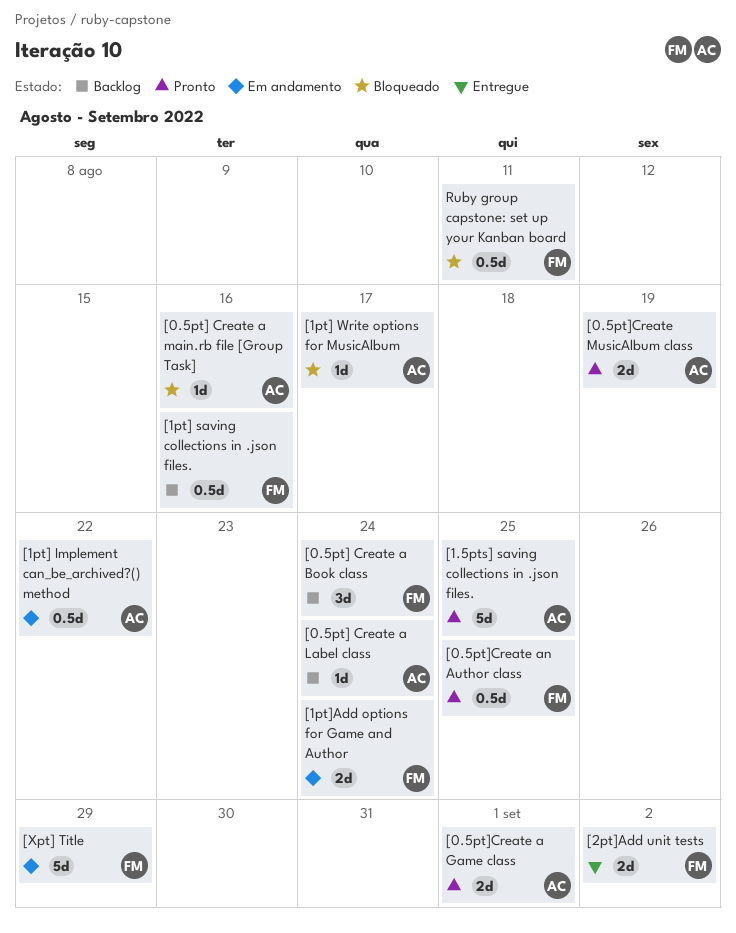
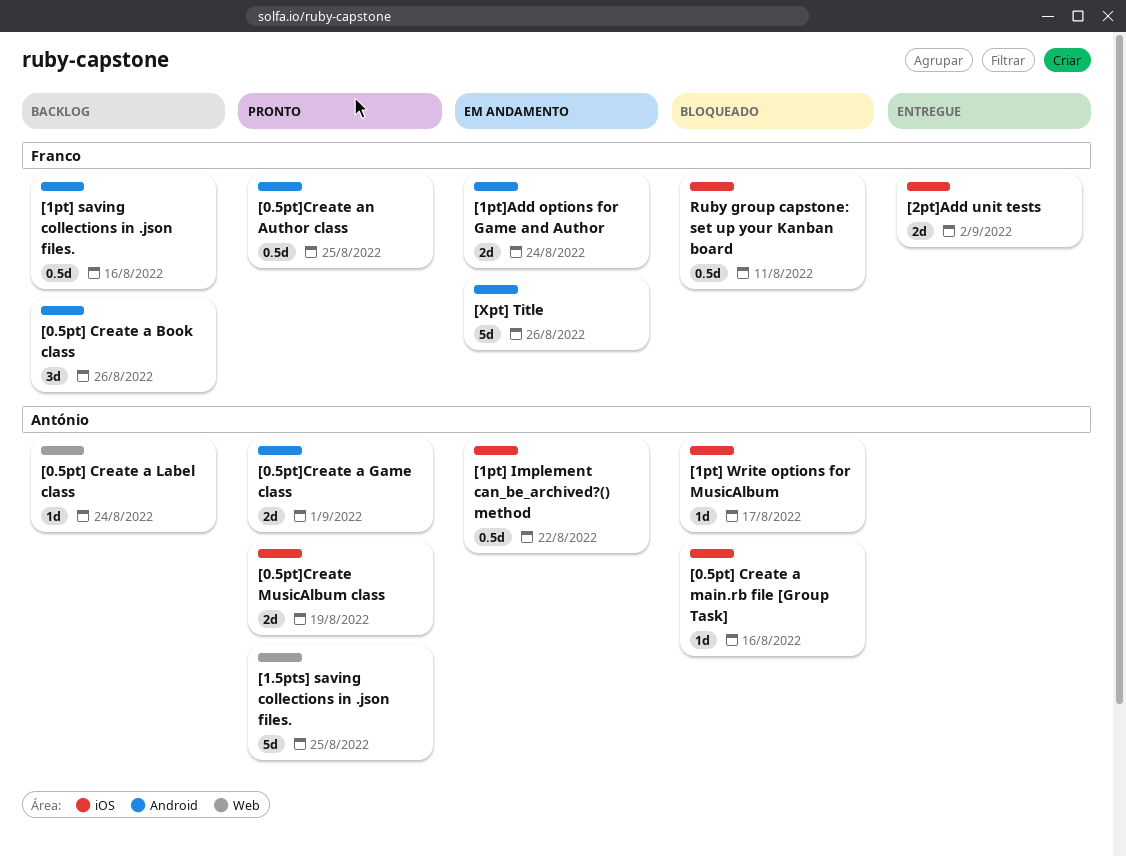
[0.5pt] Create a Book class, due: Aug 24 -> Aug 26
[Xpt] Title, due: Aug 29 -> Aug 26

